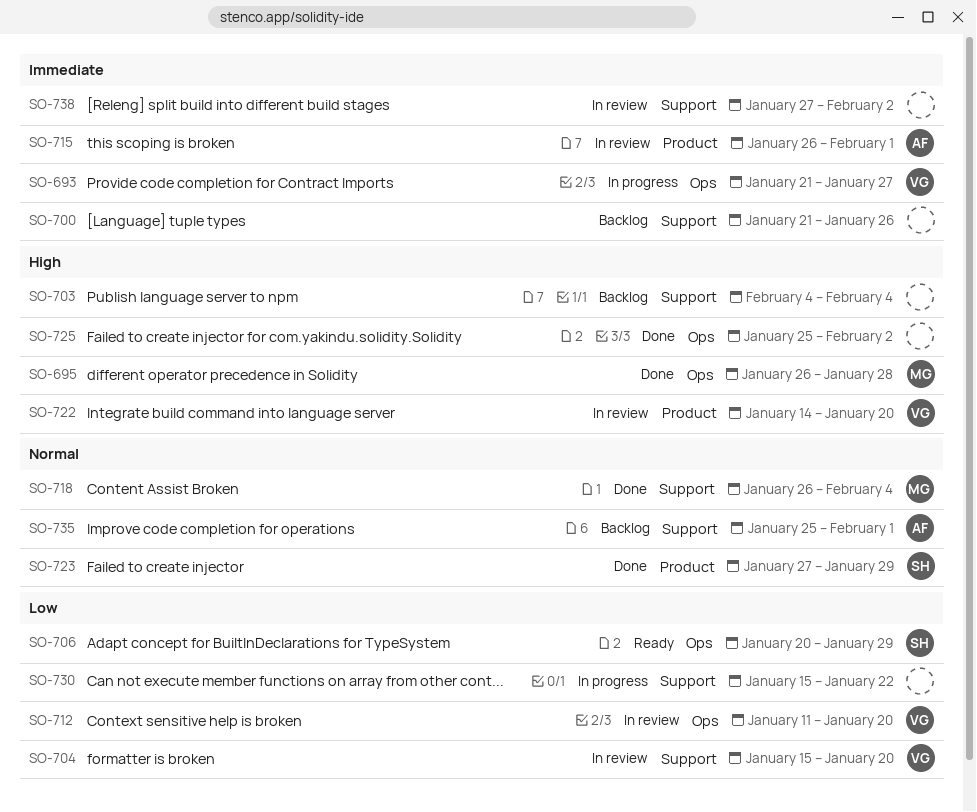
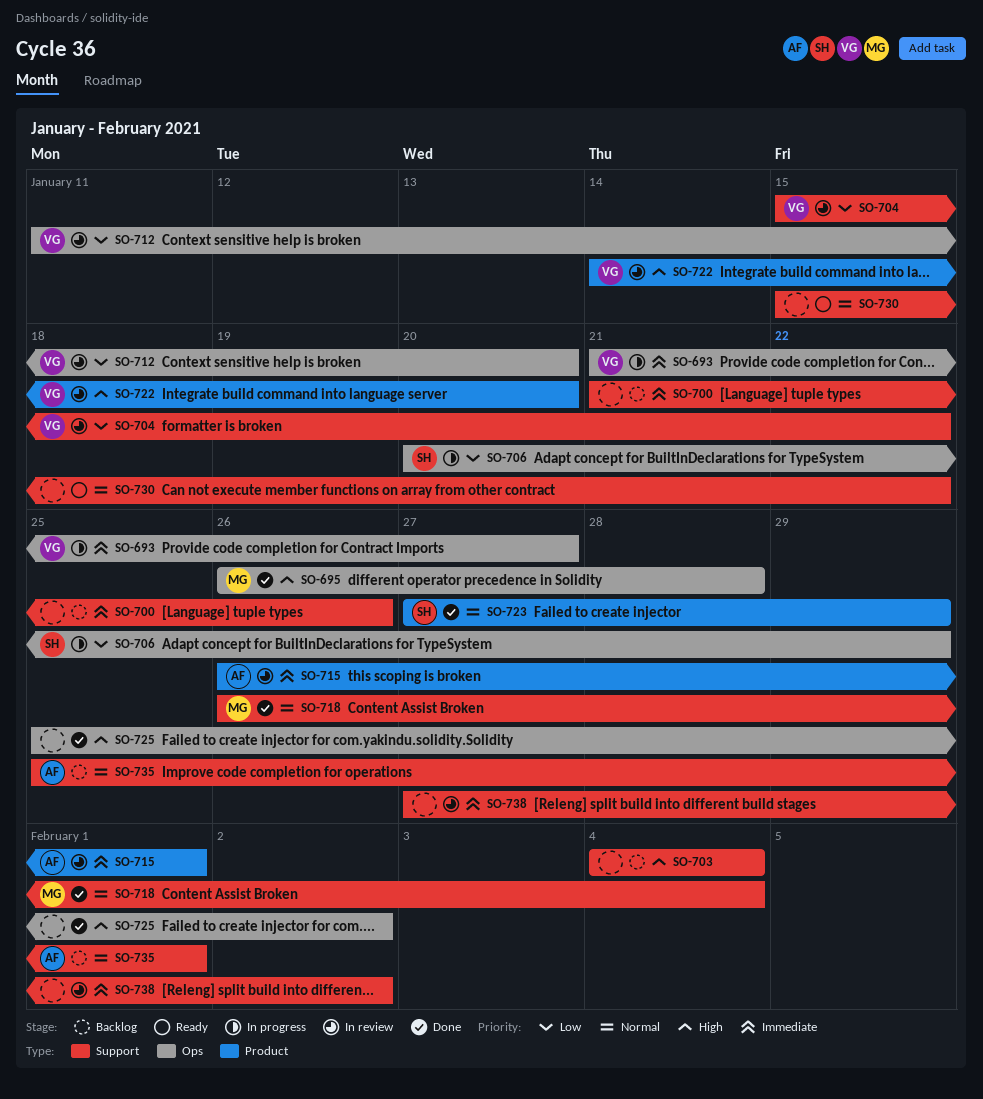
SO-704, due: Jan 20 -> Jan 22
SO-706, status: Ready -> In progress
SO-730, status: In progress -> Ready
SO-730, priority: Low -> Normal

